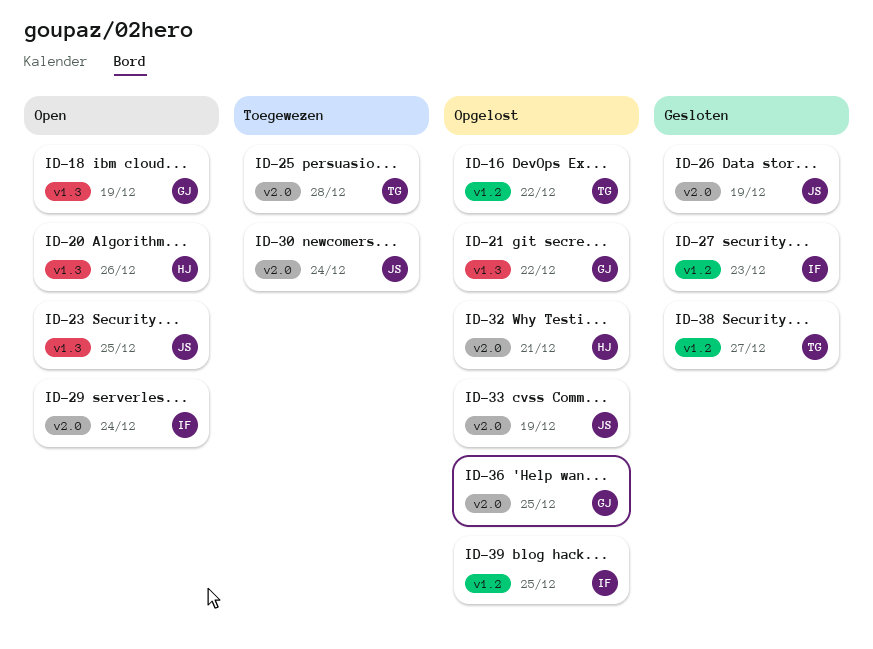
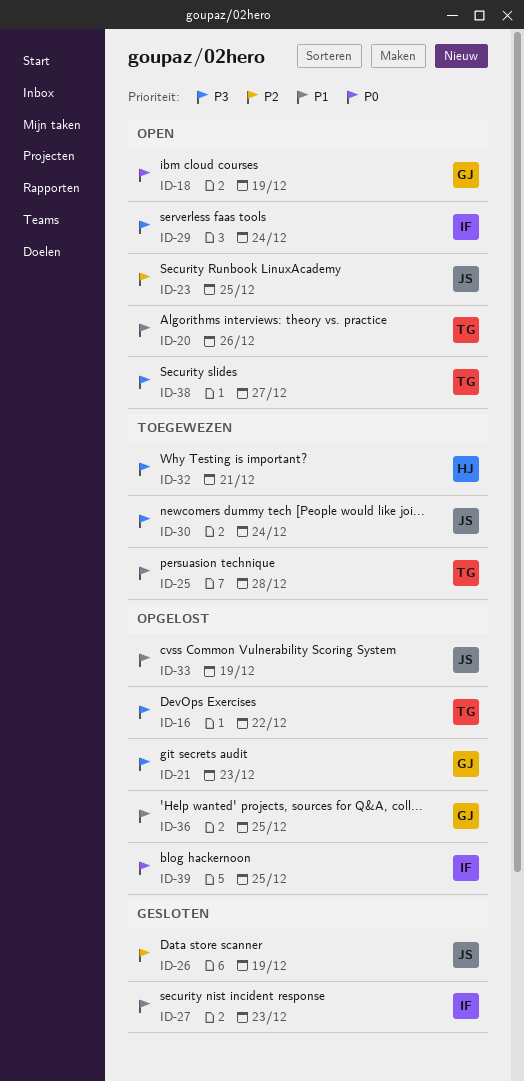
ID-20, owner: HJ -> TG
ID-21, due: Dec 22 -> Dec 23
ID-32, status: Opgelost -> Toegewezen
ID-38, status: Gesloten -> Open

